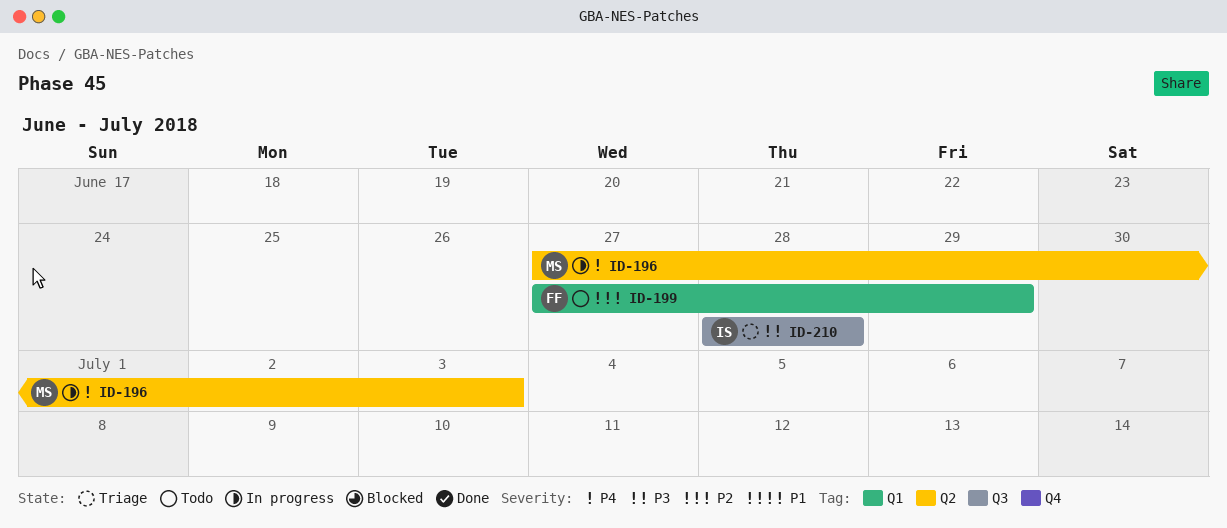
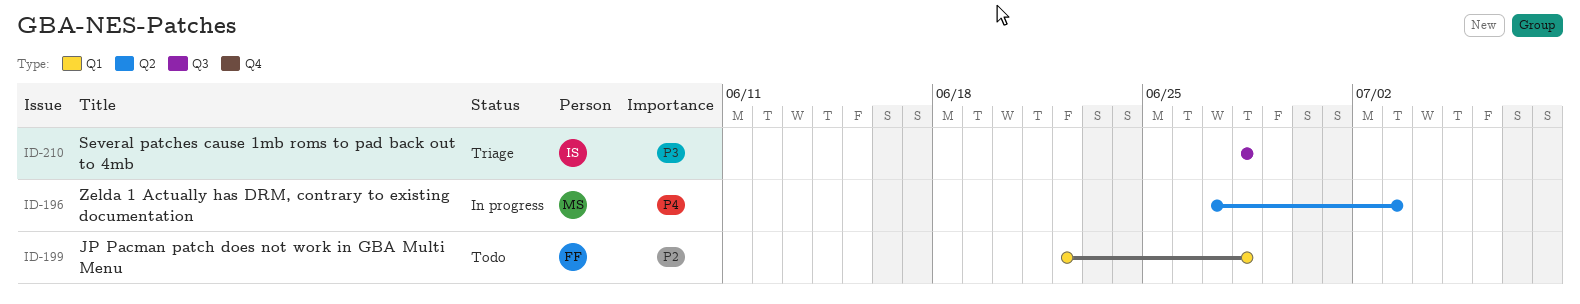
ID-199, start: Jun 27 -> Jun 22
ID-199, due: Jun 29 -> Jun 28

